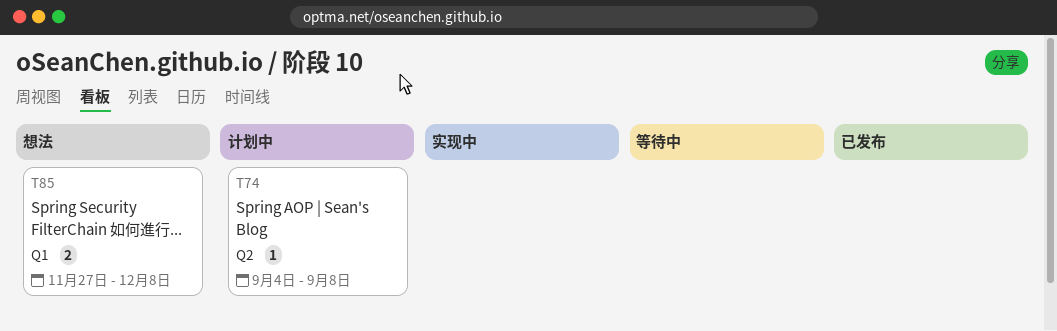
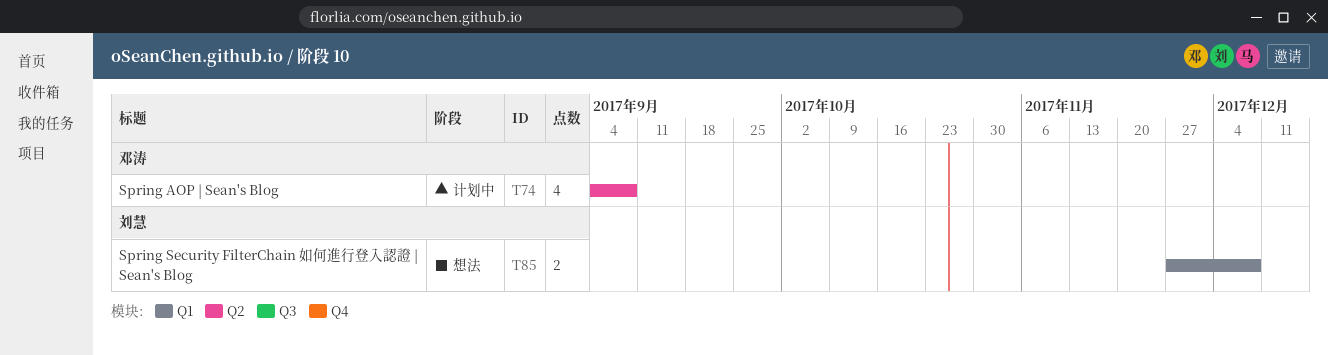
T74, estimate: 1 -> 4

